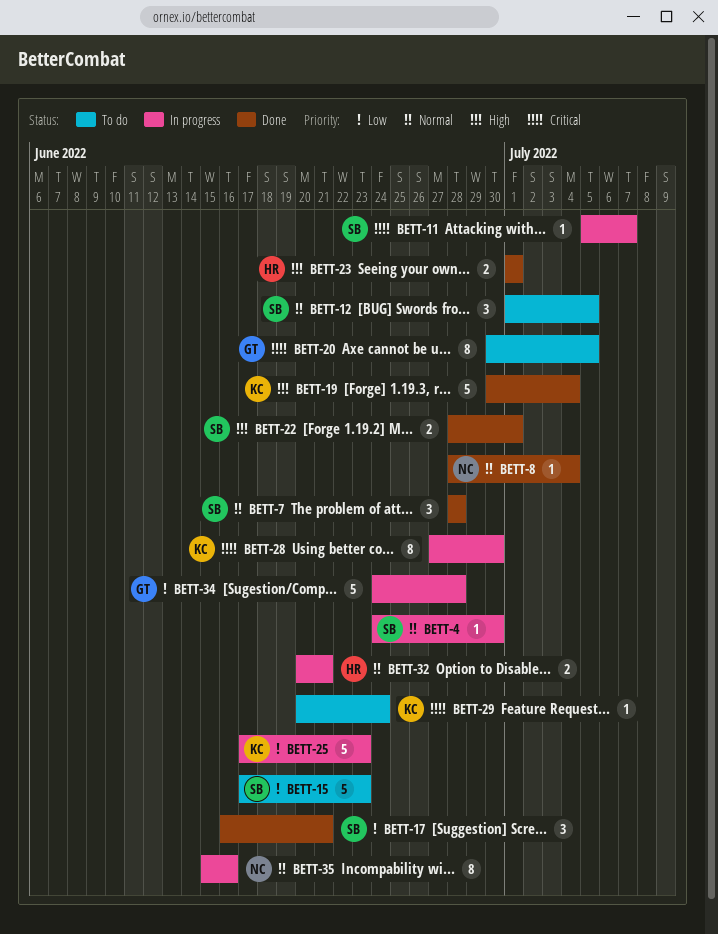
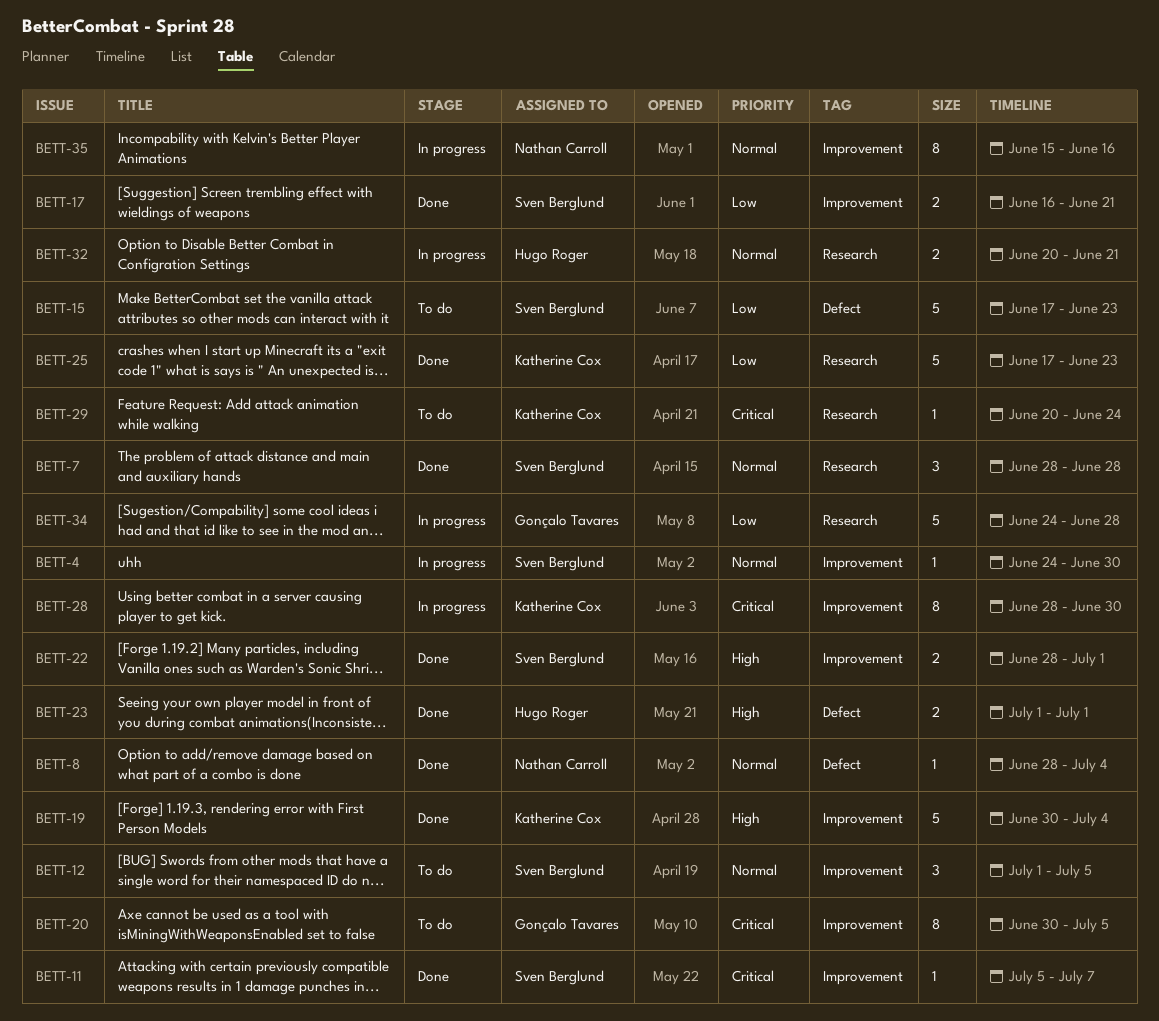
BETT-11, status: In progress -> Done
BETT-17, estimate: 3 -> 2
BETT-25, status: In progress -> Done
BETT-28, start: Jun 27 -> Jun 28

